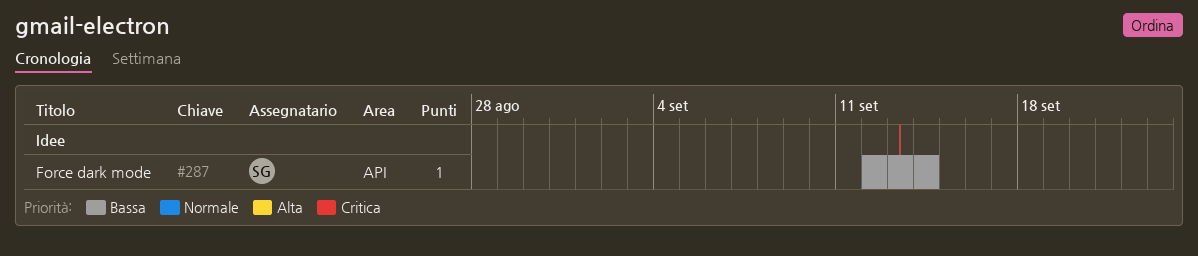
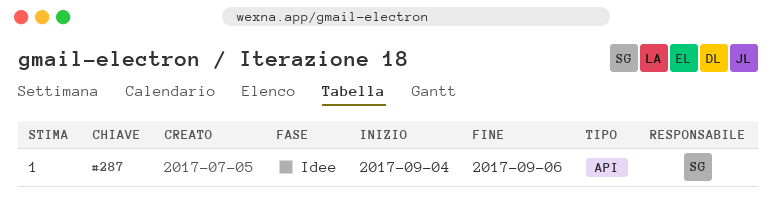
#287, start: Sep 12 -> Sep 4
#287, due: Sep 14 -> Sep 6

